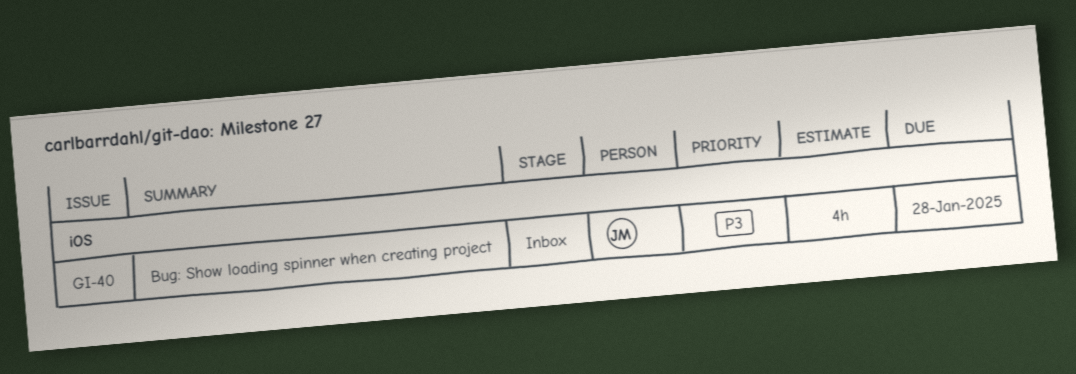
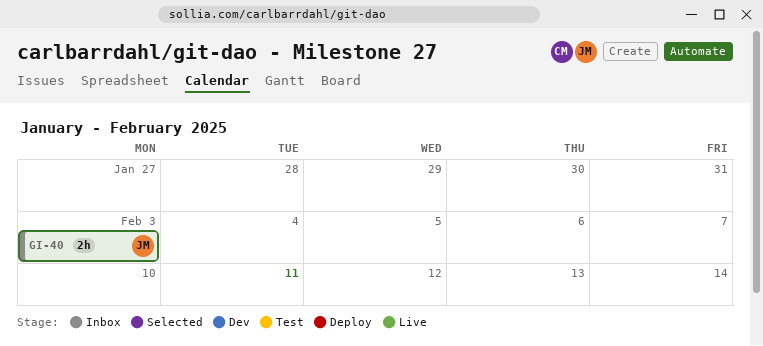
GI-40, estimate: 4h -> 2h
GI-40, due: Jan 28 -> Feb 3

